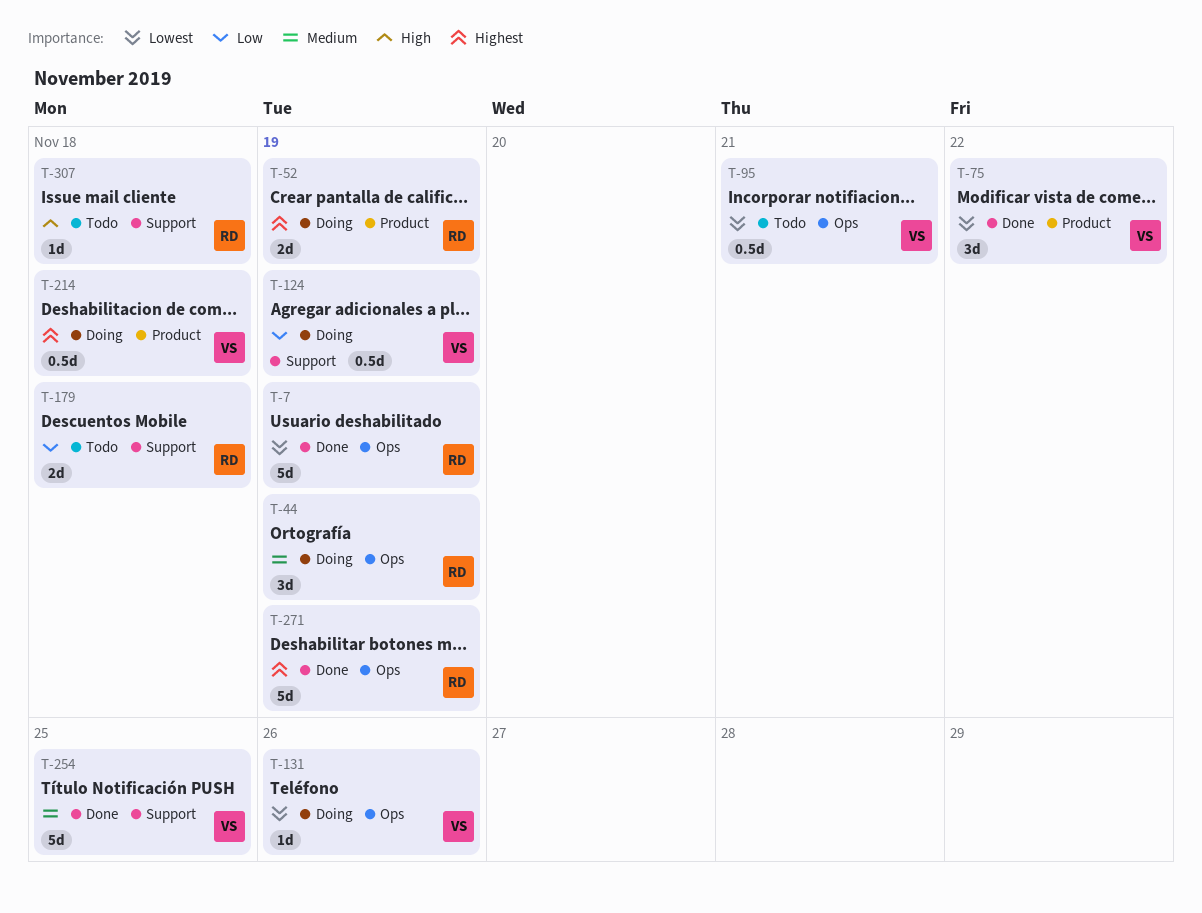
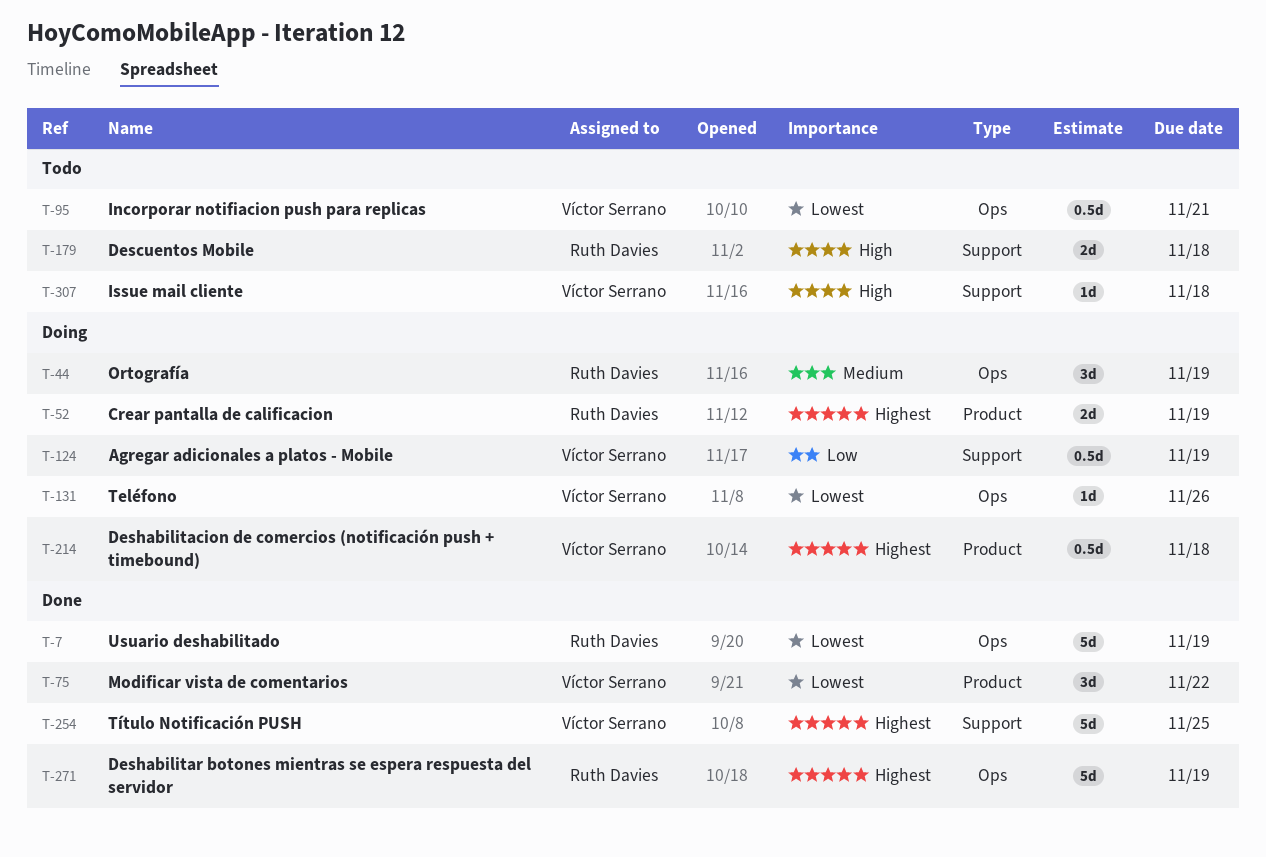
T-179, priority: Low -> High
T-254, priority: Medium -> Highest
T-307, owner: Ruth Davies -> Víctor Serrano

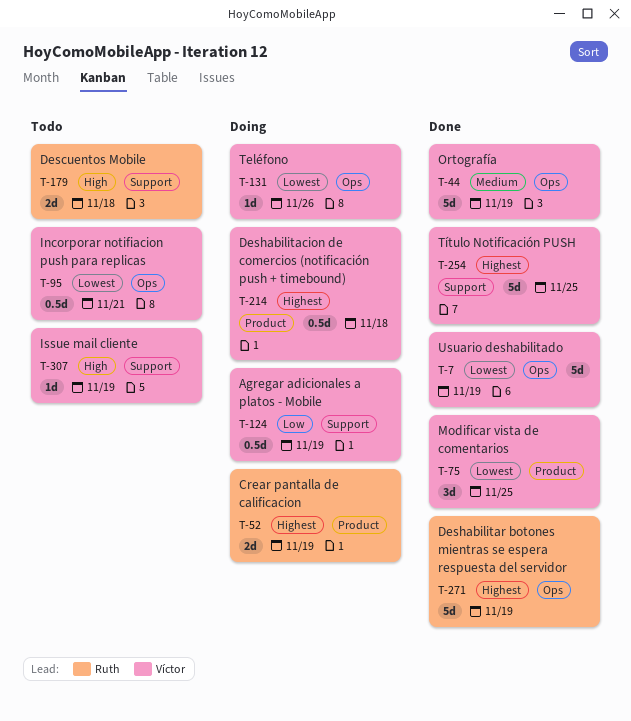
T-7, owner: Ruth Davies -> Víctor Serrano
T-44, status: Doing -> Done
T-44, owner: Ruth Davies -> Víctor Serrano
T-44, estimate: 3d -> 5d
T-75, due: Nov 22 -> Nov 25
T-307, due: Nov 18 -> Nov 19

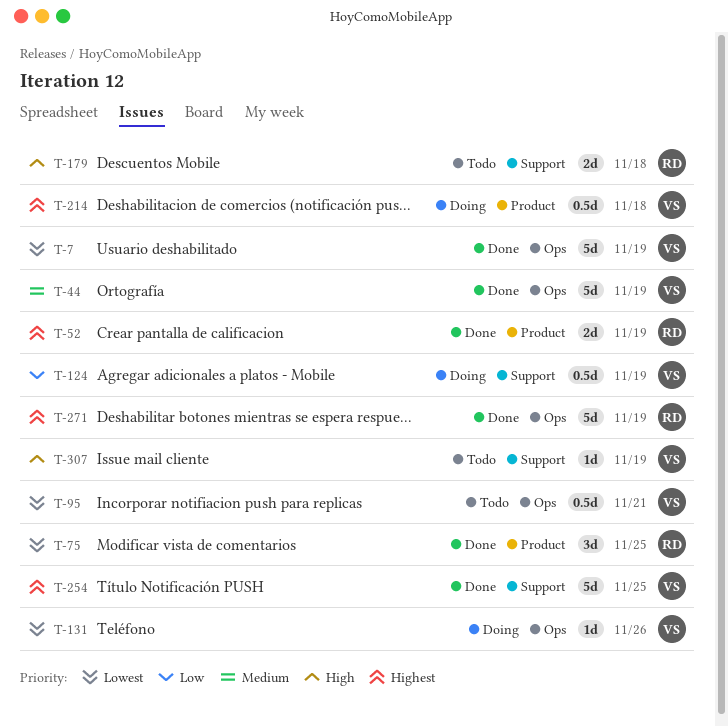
T-52, status: Doing -> Done
T-75, owner: Víctor -> Ruth

